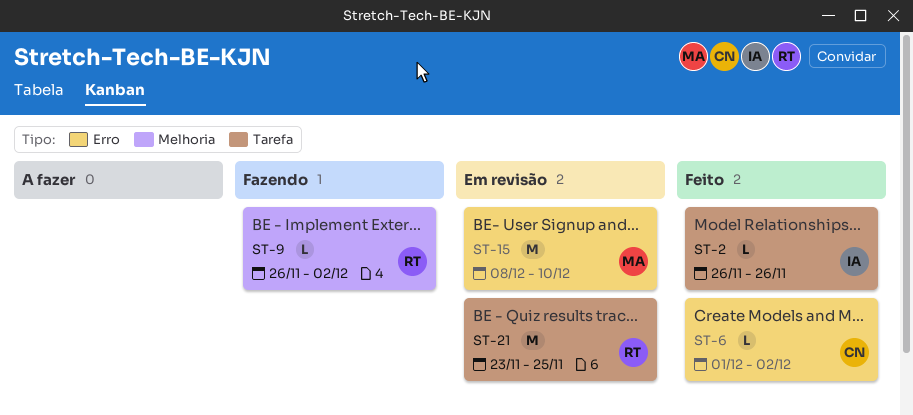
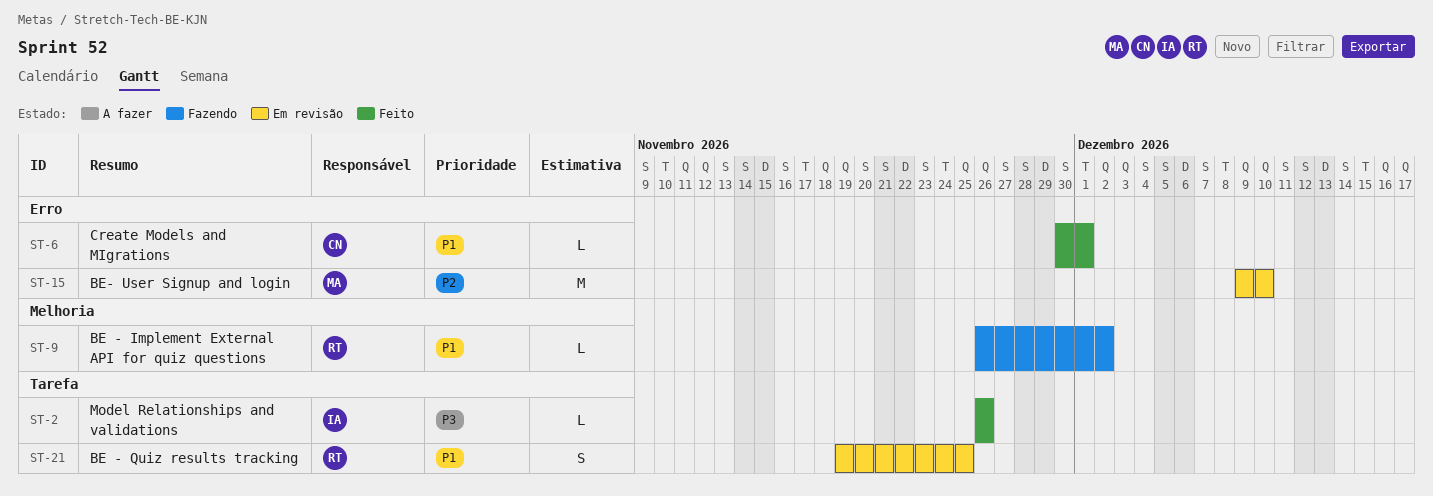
ST-6, start: Dec 1 -> Nov 30
ST-6, due: Dec 2 -> Dec 1
ST-15, start: Dec 8 -> Dec 9
ST-21, estimate: M -> S
ST-21, start: Nov 23 -> Nov 19

